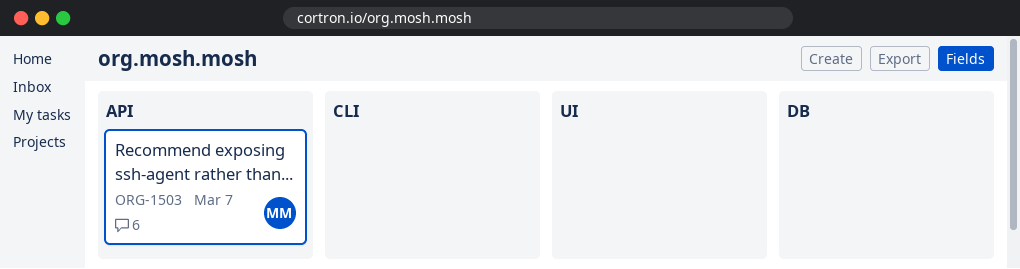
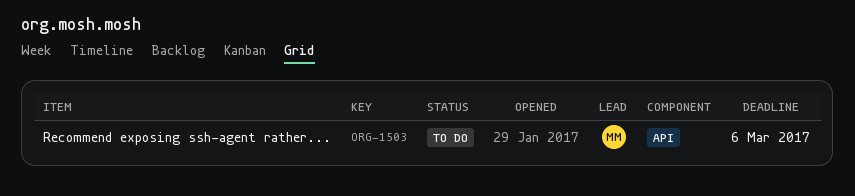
ORG-1503, due: Mar 7 -> Mar 6

